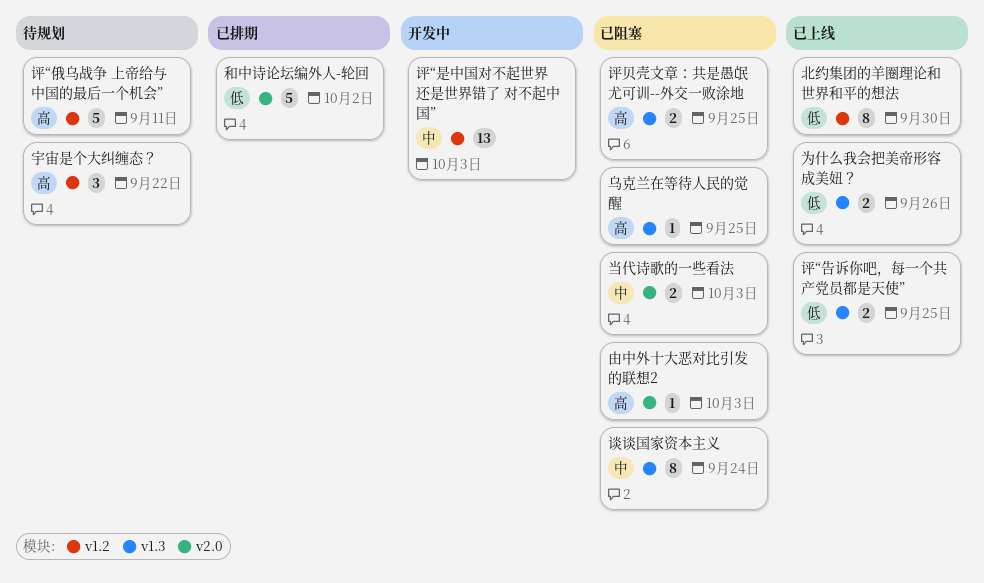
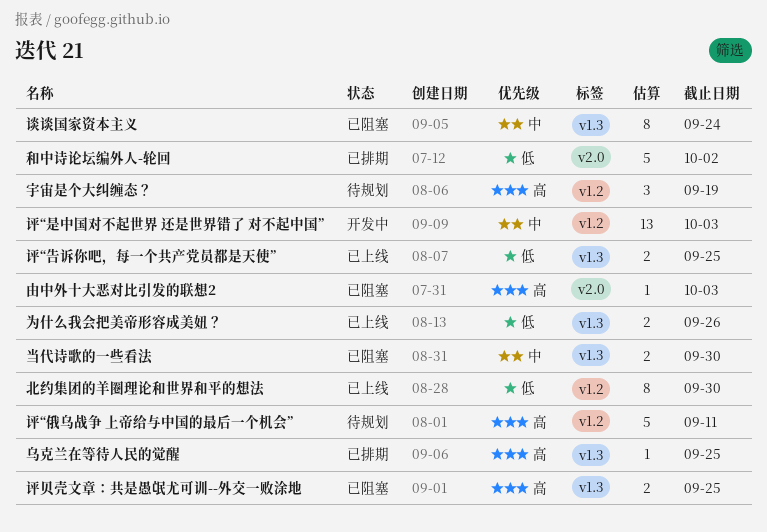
乌克兰在等待人民的觉醒, status: 已阻塞 -> 已排期
宇宙是个大纠缠态？, due: Sep 22 -> Sep 19
当代诗歌的一些看法, label: v2.0 -> v1.3
当代诗歌的一些看法, due: Oct 3 -> Sep 30

